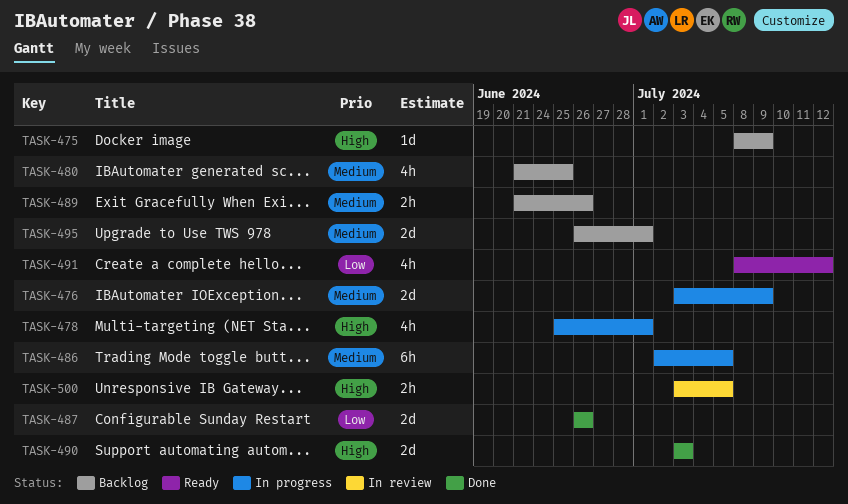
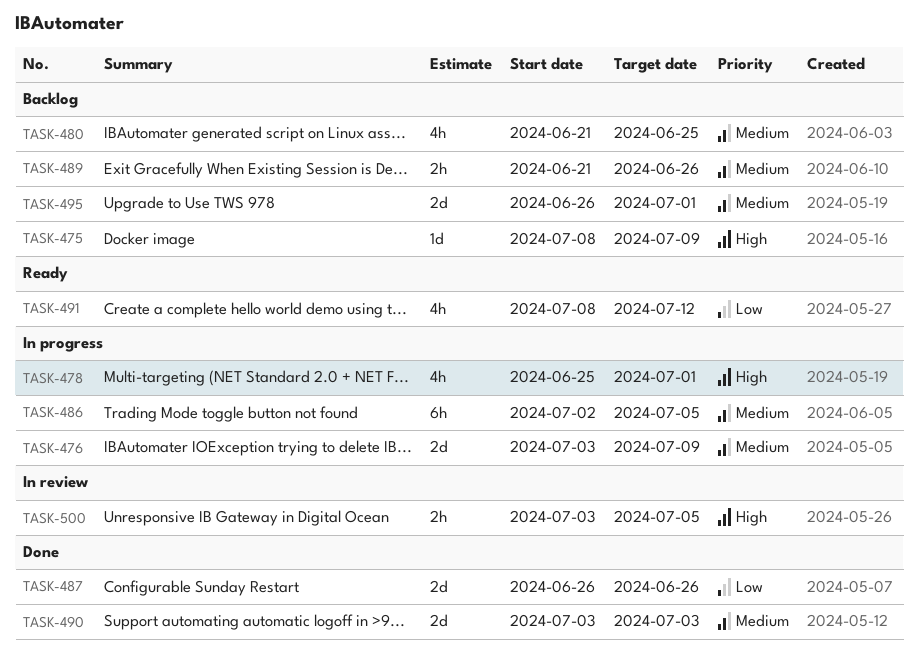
TASK-490, priority: High -> Medium

